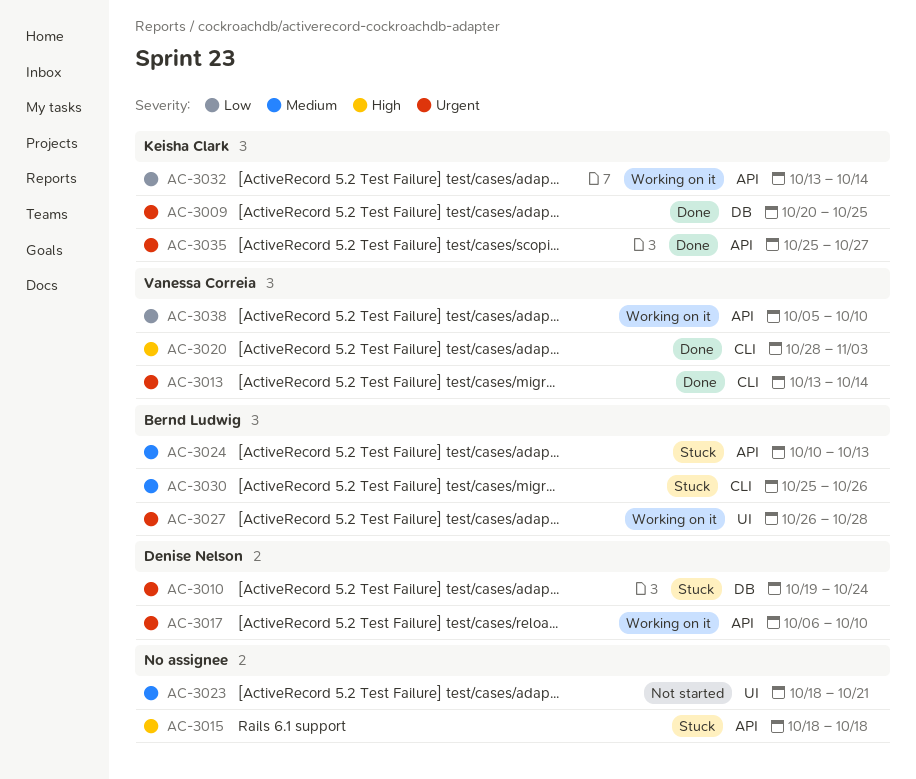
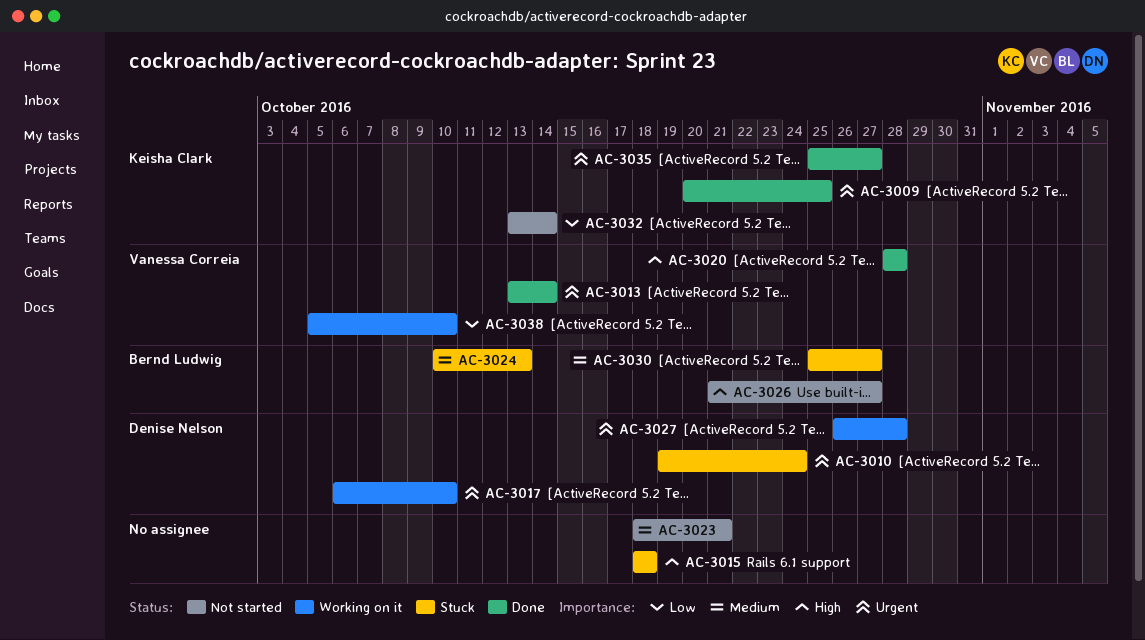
AC-3020, due: Nov 3 -> Oct 28
AC-3026: none -> present
AC-3027, owner: Bernd Ludwig -> Denise Nelson
AC-3030, due: Oct 26 -> Oct 27
AC-3032, status: Working on it -> Not started

